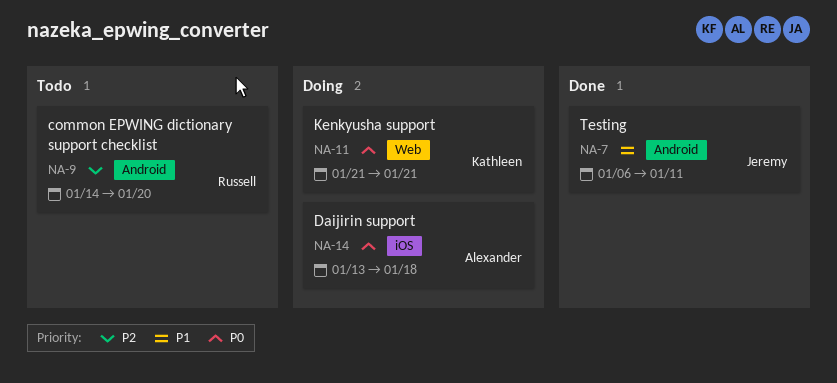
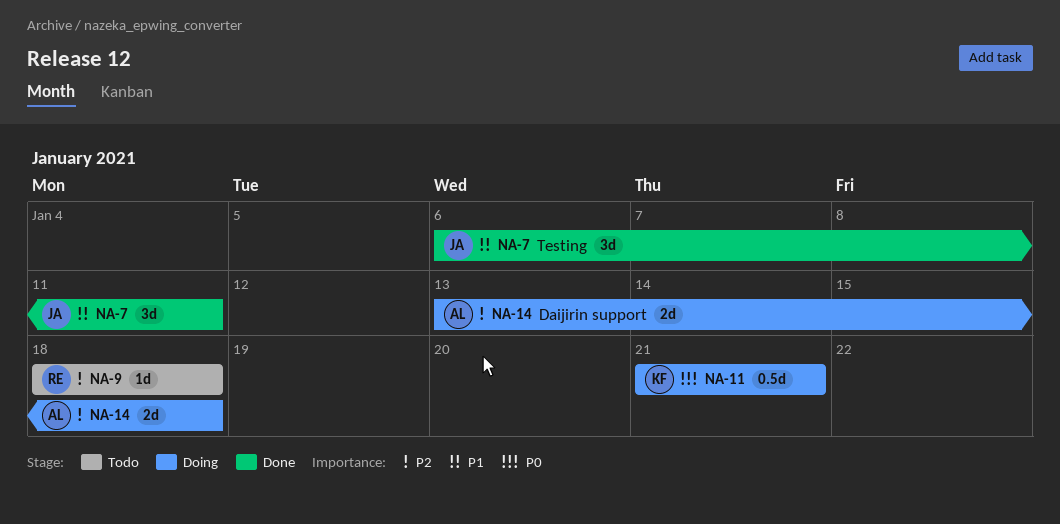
NA-9, start: Jan 14 -> Jan 18
NA-9, due: Jan 20 -> Jan 18
NA-14, priority: P0 -> P2

